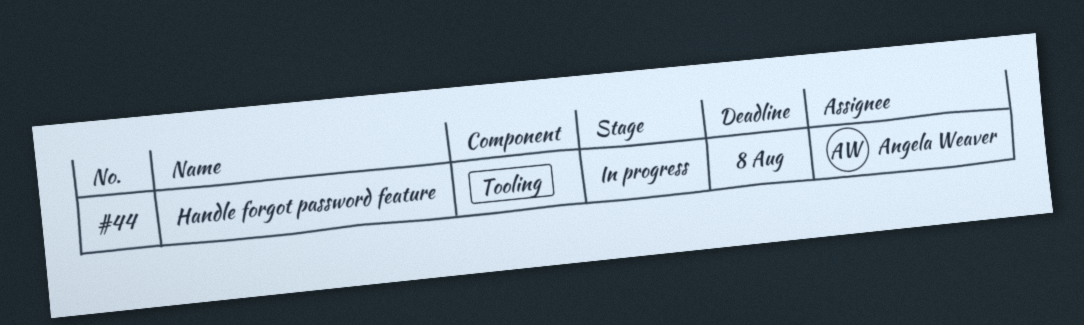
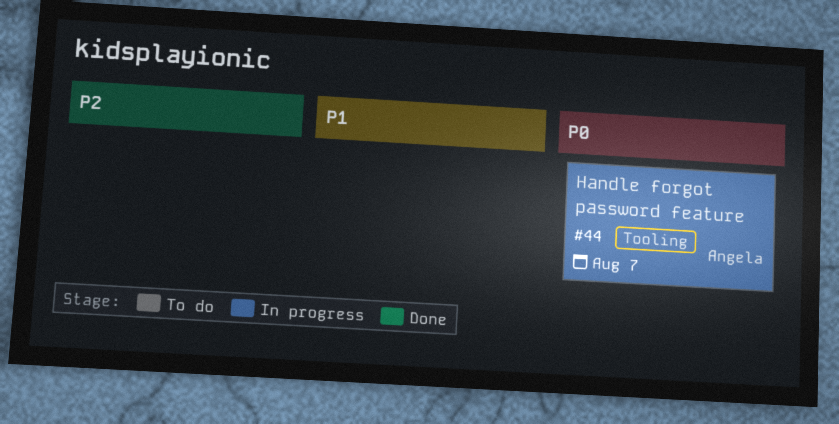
#44, due: Aug 8 -> Aug 7

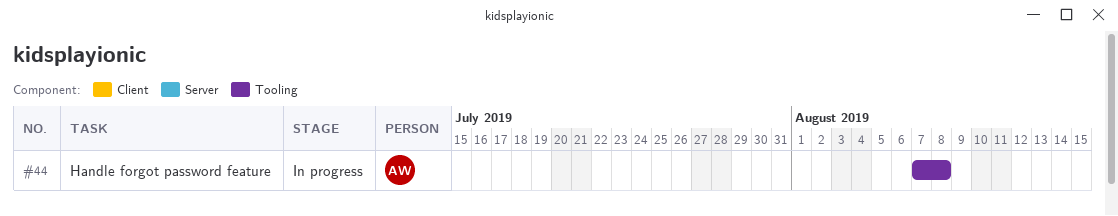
#44, due: Aug 7 -> Aug 8

